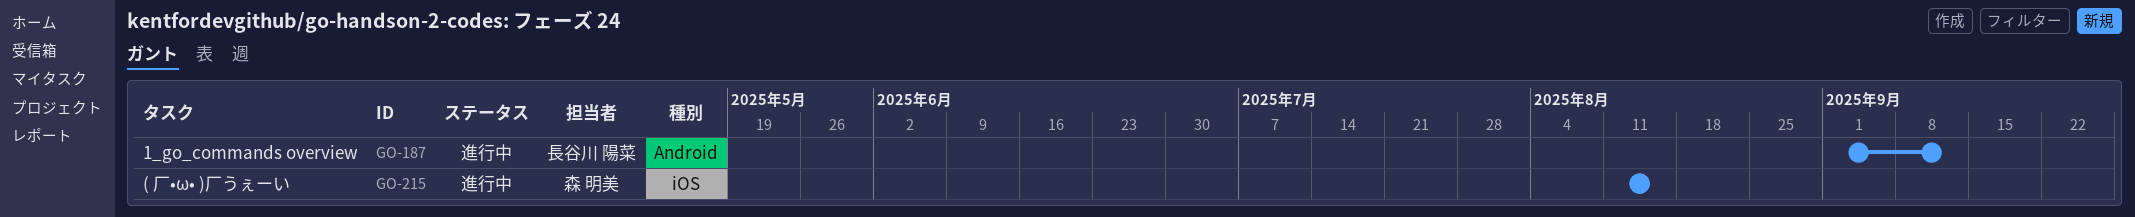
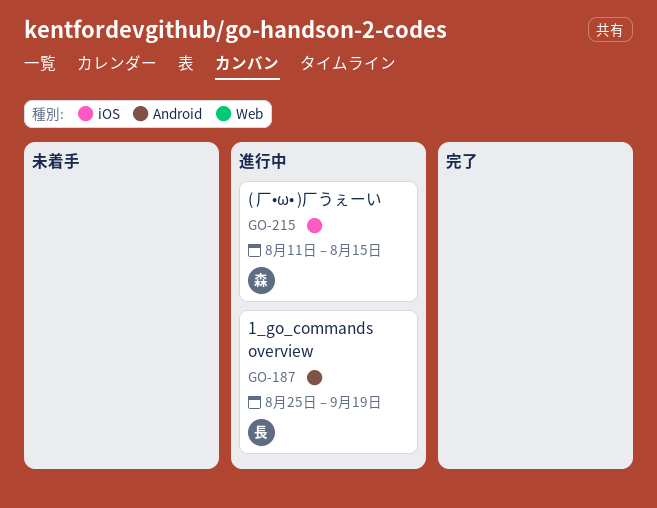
GO-187, start: Sep 1 -> Aug 25
GO-187, due: Sep 12 -> Sep 19

